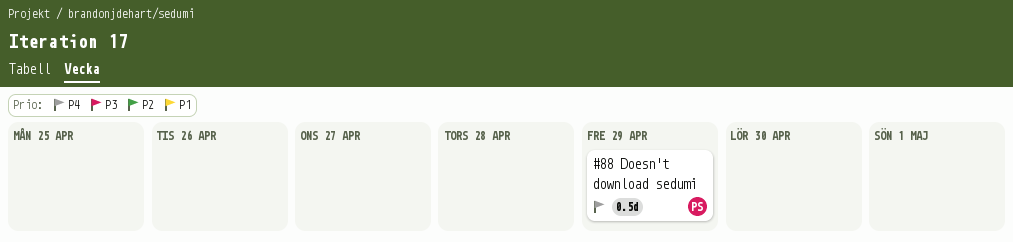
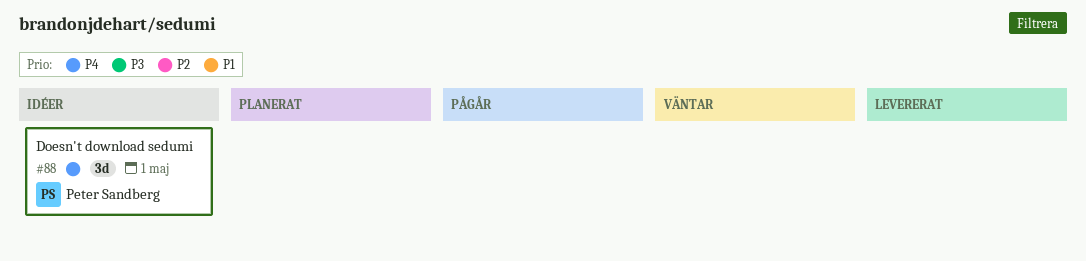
#88, estimate: 0.5d -> 3d
#88, due: Apr 29 -> May 1

